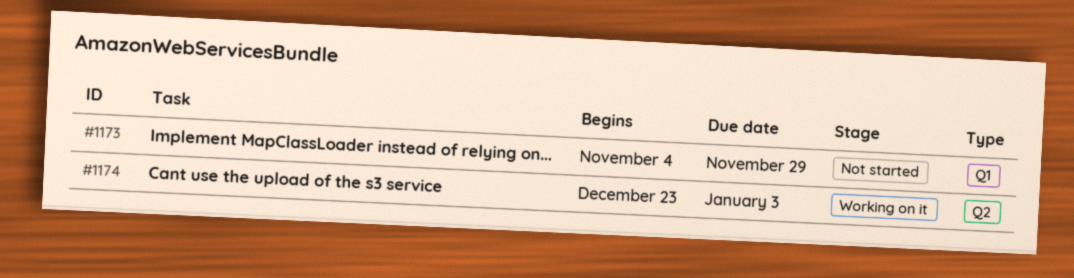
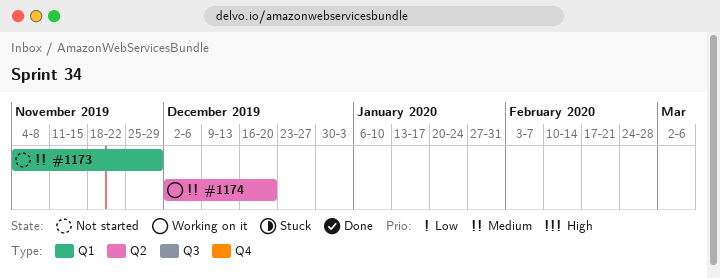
#1174, start: Dec 23 -> Dec 2
#1174, due: Jan 3 -> Dec 20

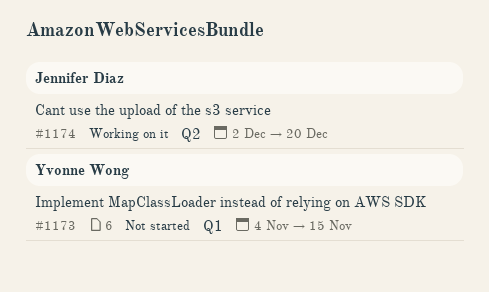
#1173, due: Nov 29 -> Nov 15

